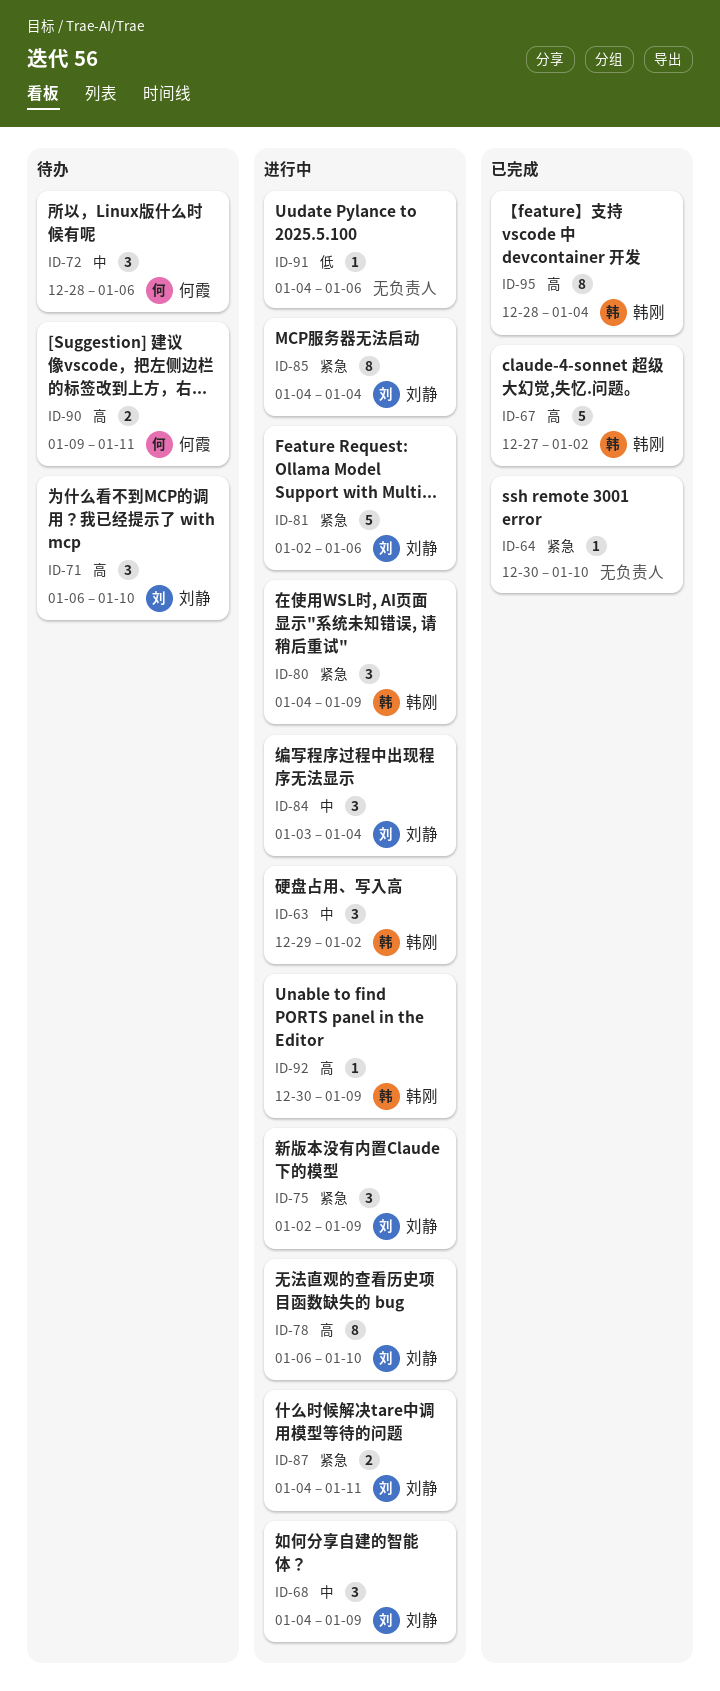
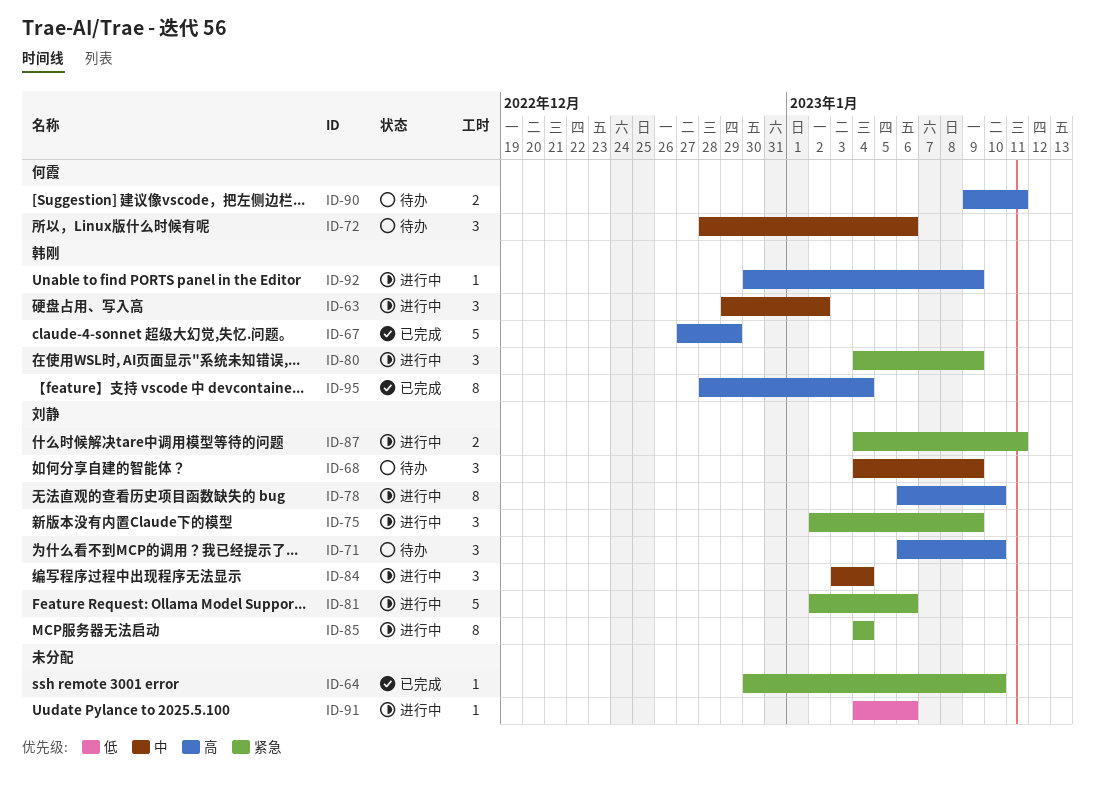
ID-67, due: Jan 2 -> Dec 29
ID-68, status: 进行中 -> 待办

